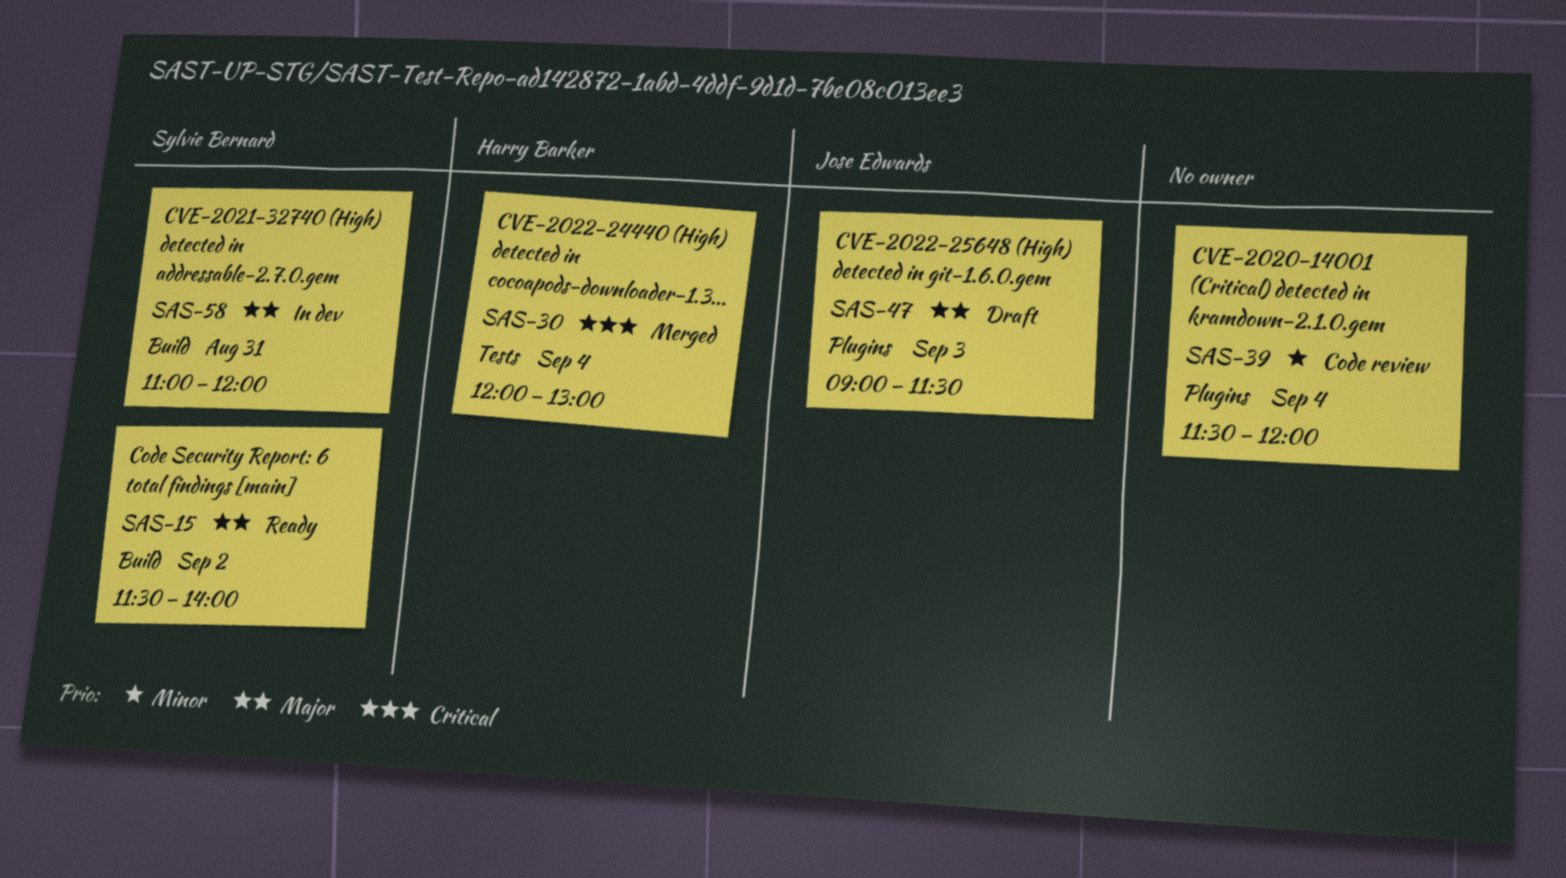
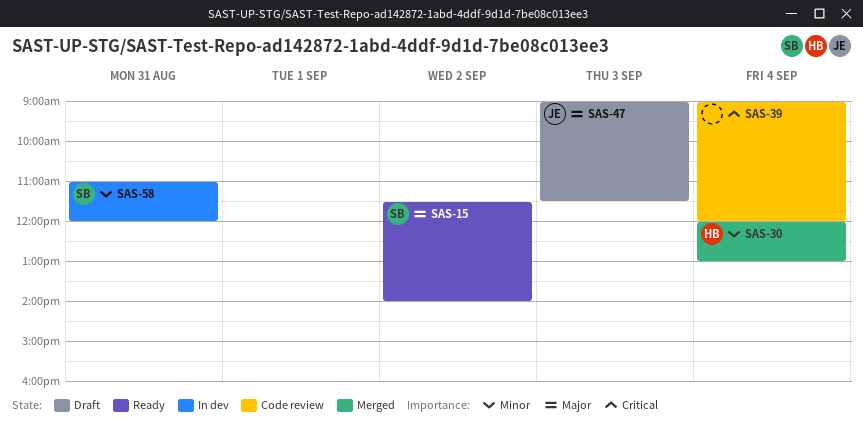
SAS-30, priority: Critical -> Minor
SAS-39, priority: Minor -> Critical
SAS-39, begins: 11:30 -> 09:00
SAS-58, priority: Major -> Minor

